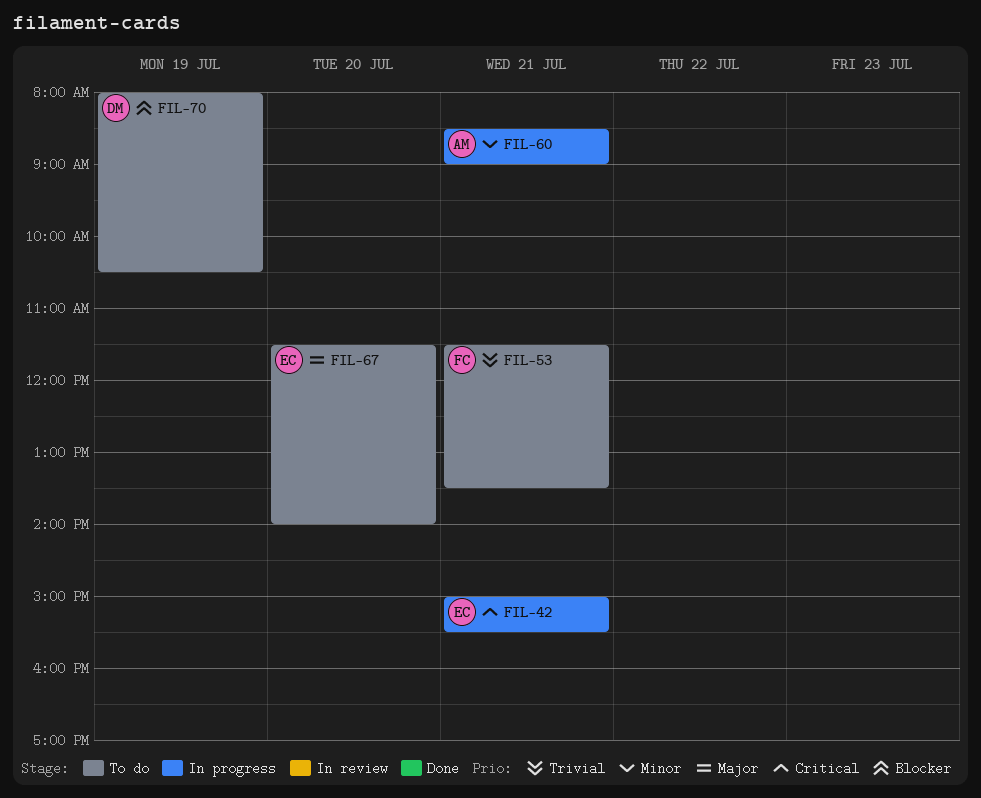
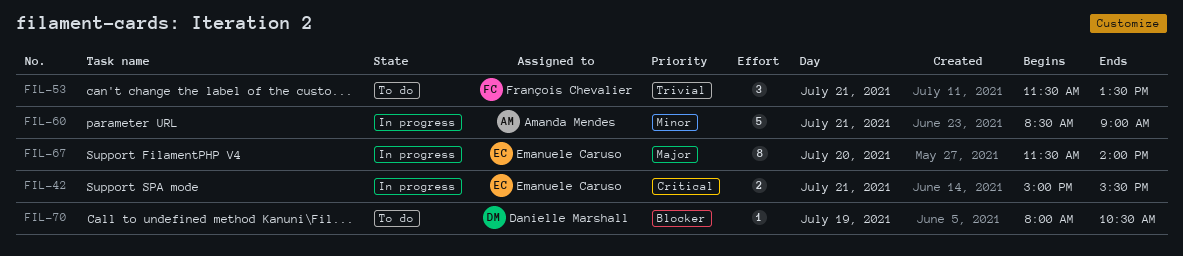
FIL-67, status: To do -> In progress

